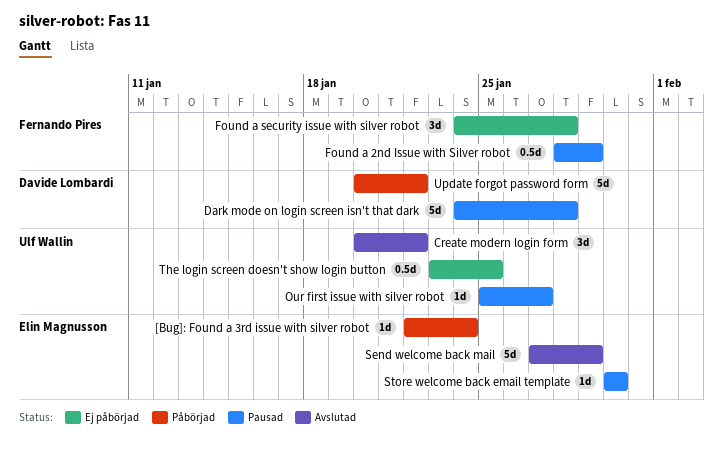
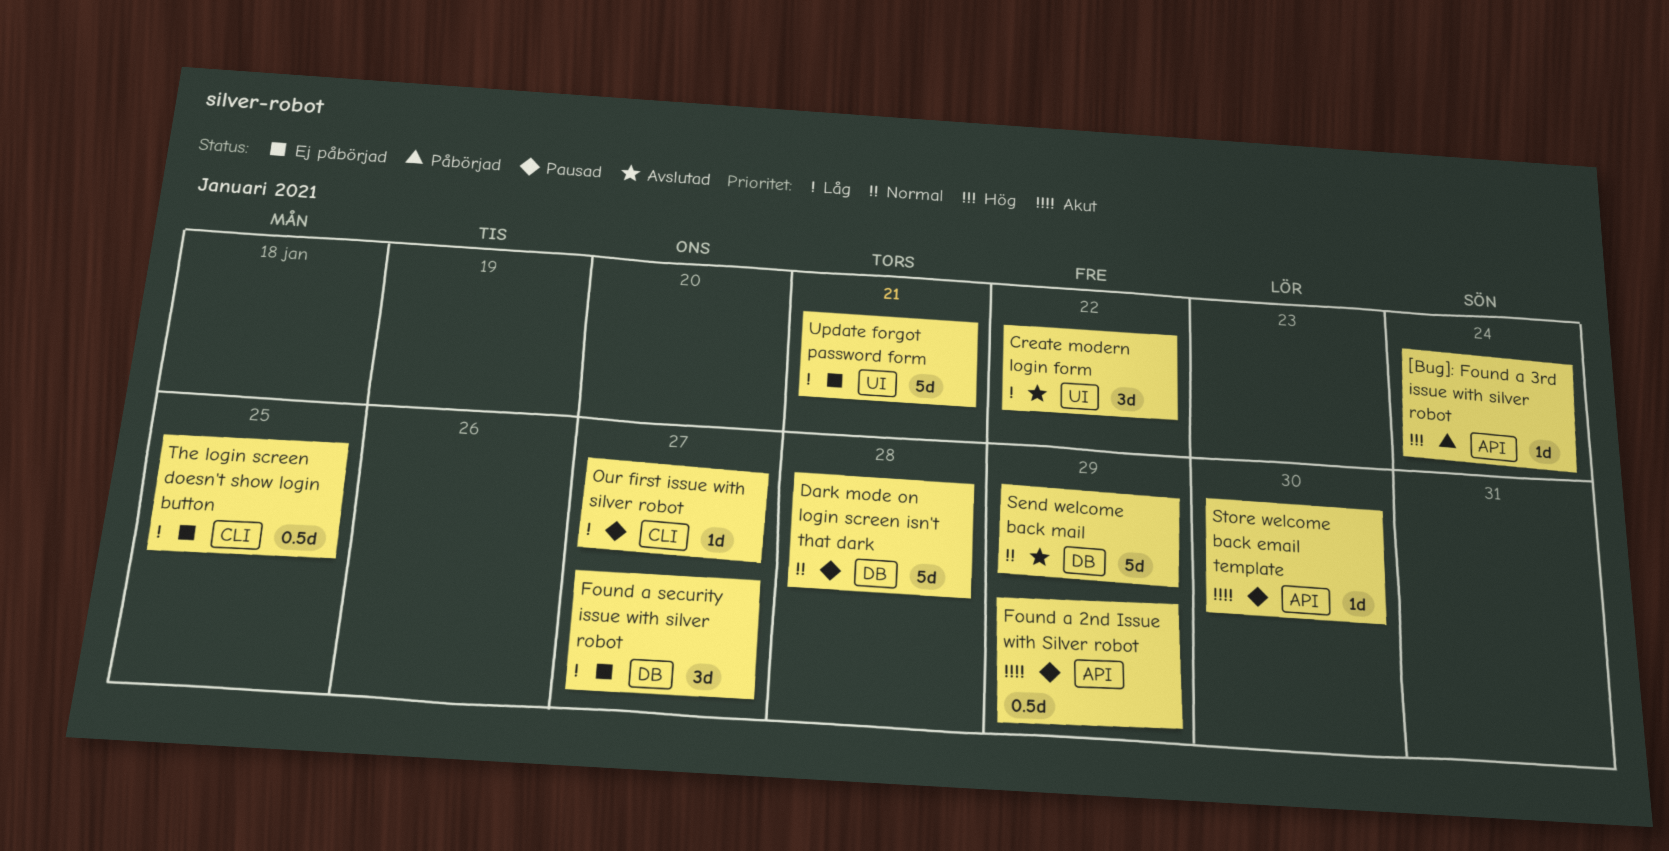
Found a security issue with silver robot, due: Jan 28 -> Jan 27
Update forgot password form, status: Påbörjad -> Ej påbörjad
Update forgot password form, due: Jan 22 -> Jan 21

